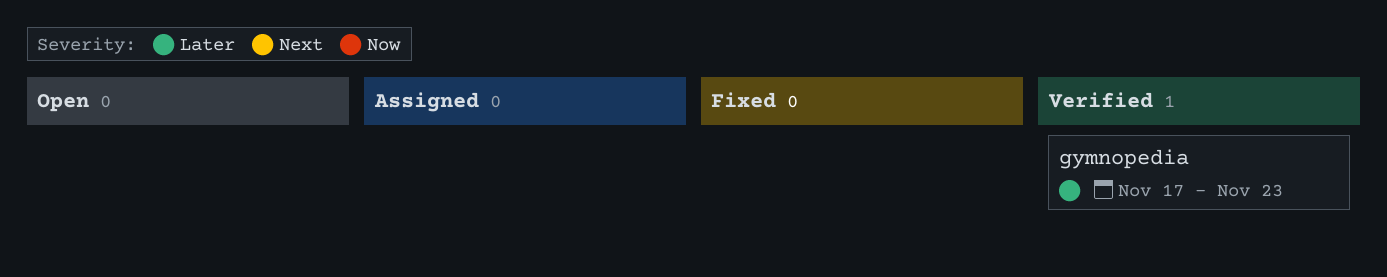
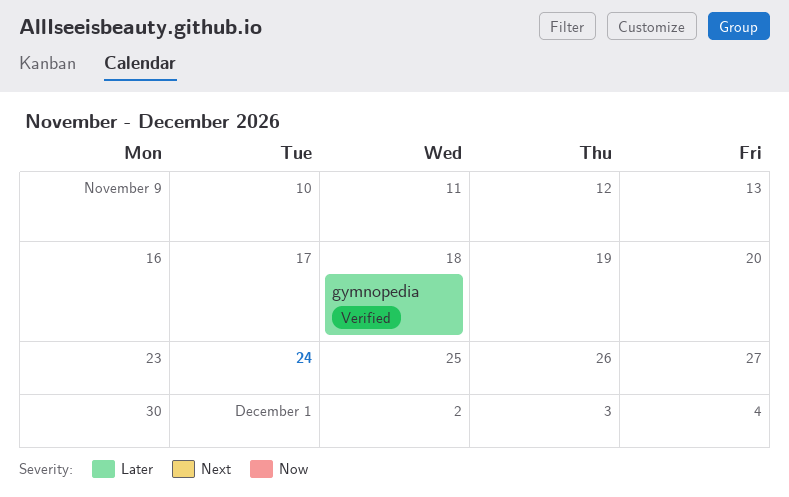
gymnopedia, due: Nov 23 -> Nov 18

